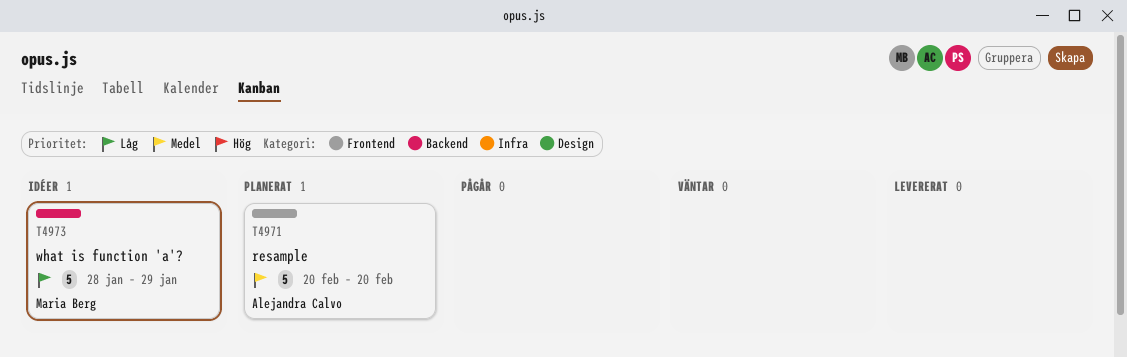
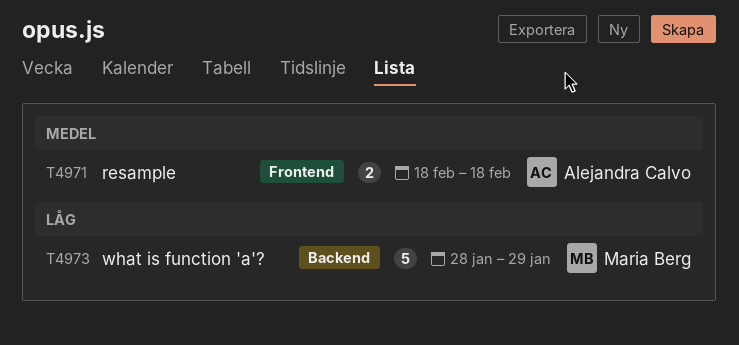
T4971, estimate: 5 -> 2
T4971, start: Feb 20 -> Feb 18
T4971, due: Feb 20 -> Feb 18

